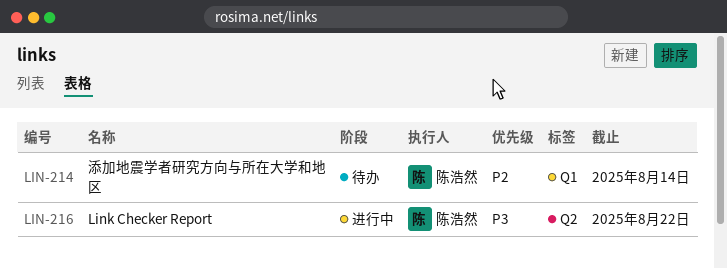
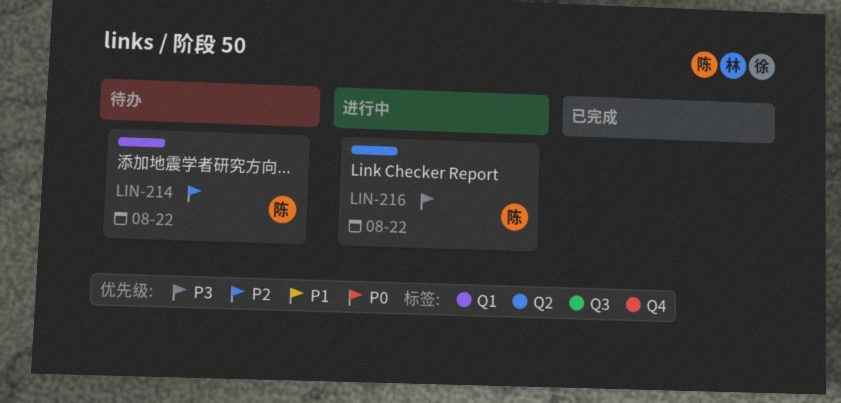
LIN-214, due: Aug 14 -> Aug 22

